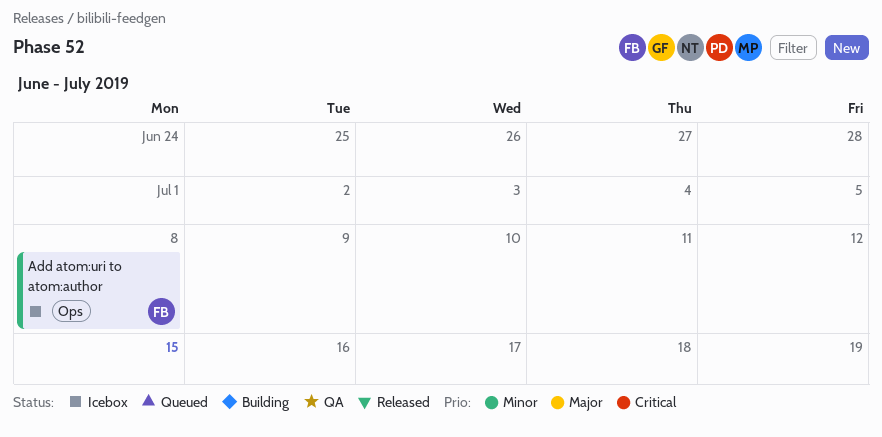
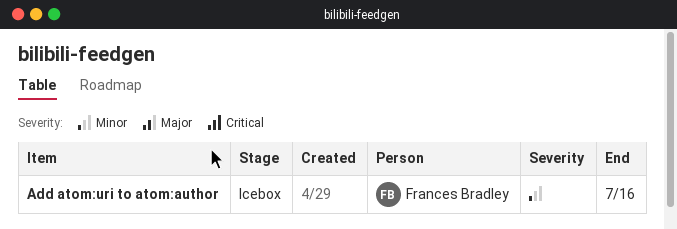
Add atom:uri to atom:author, due: Jul 8 -> Jul 16

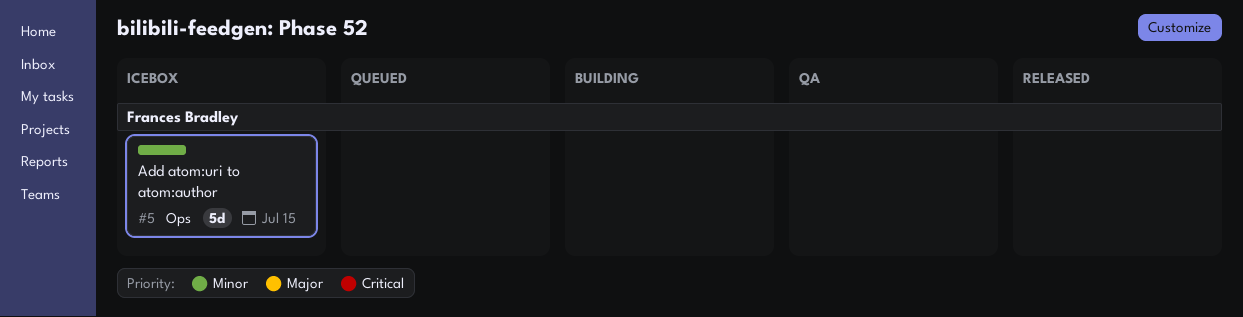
Add atom:uri to atom:author, due: Jul 16 -> Jul 15

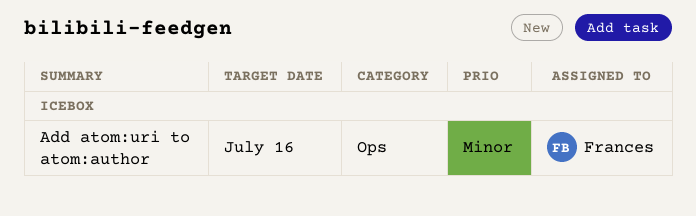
Add atom:uri to atom:author, due: Jul 15 -> Jul 16

